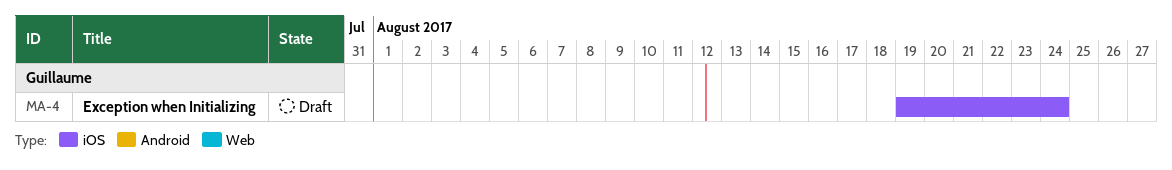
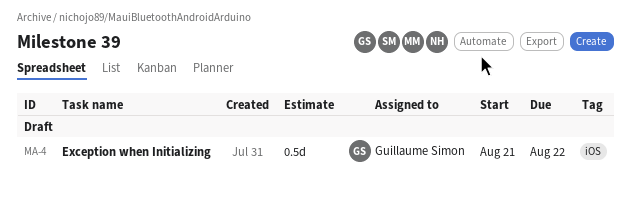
MA-4, start: Aug 19 -> Aug 21
MA-4, due: Aug 24 -> Aug 22

